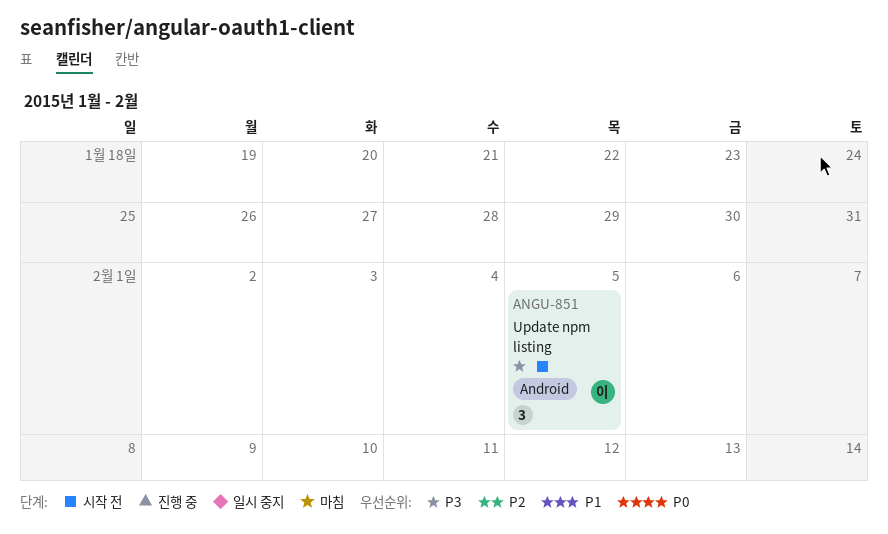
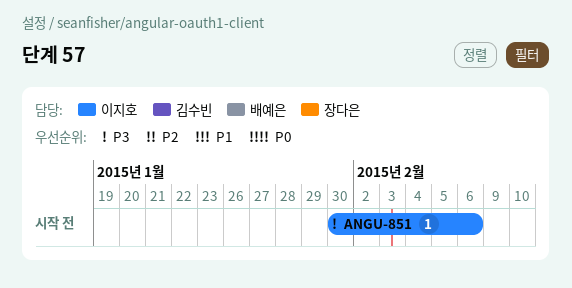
ANGU-851, estimate: 3 -> 1
ANGU-851, due: Feb 5 -> Feb 6

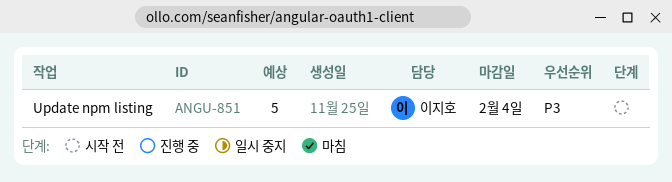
ANGU-851, estimate: 1 -> 5
ANGU-851, due: Feb 6 -> Feb 4

